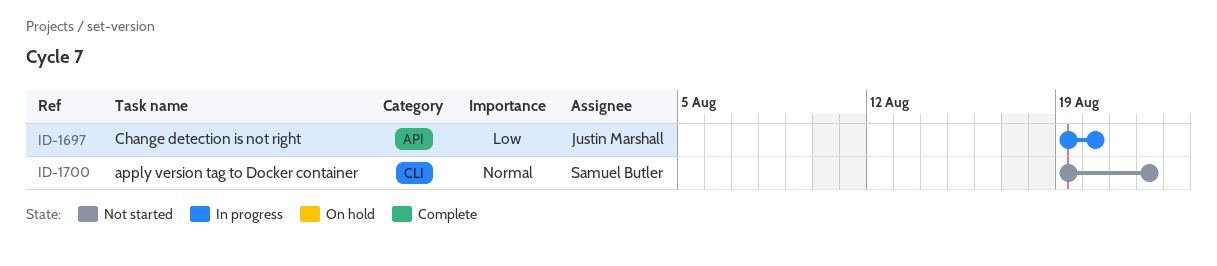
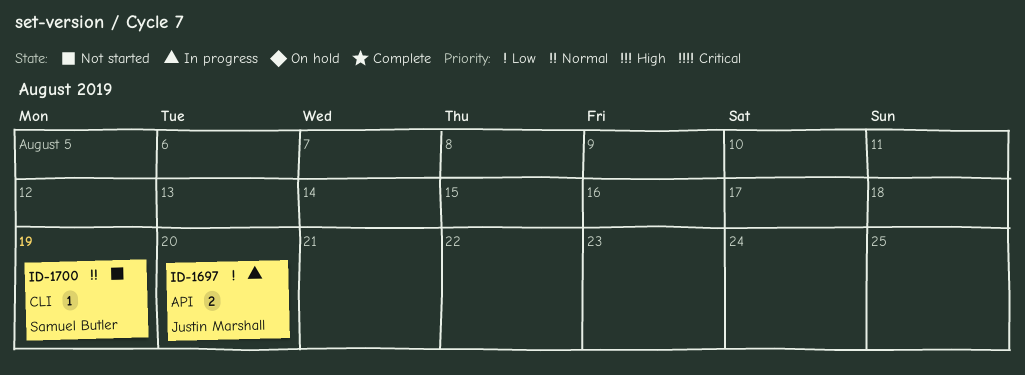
ID-1700, due: Aug 22 -> Aug 19

